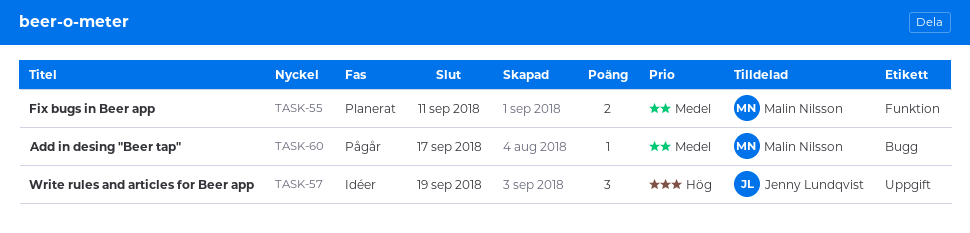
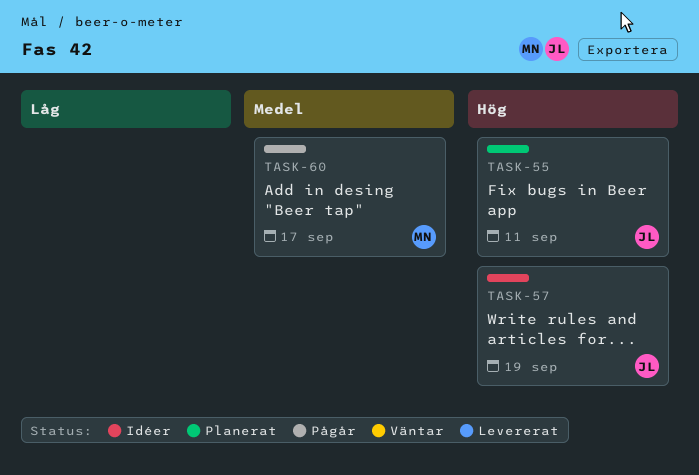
TASK-55, owner: Malin Nilsson -> Jenny Lundqvist
TASK-55, priority: Medel -> Hög

